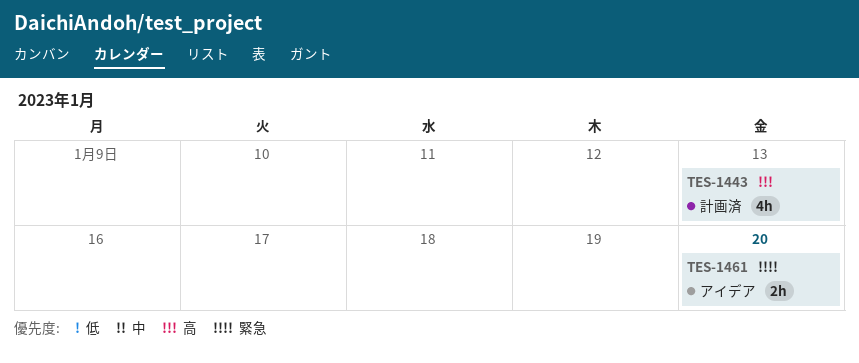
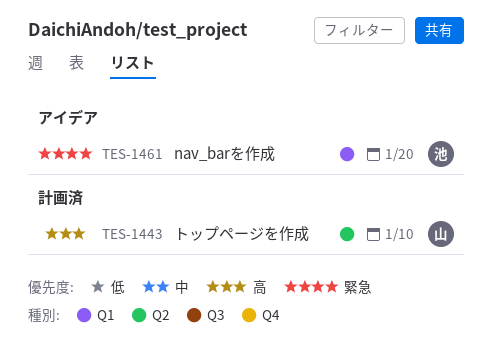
TES-1443, due: Jan 13 -> Jan 10

